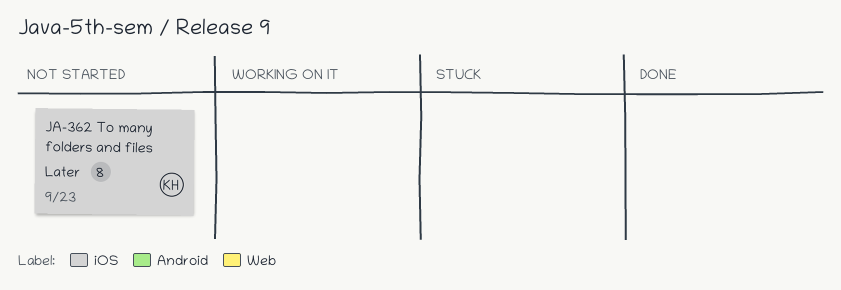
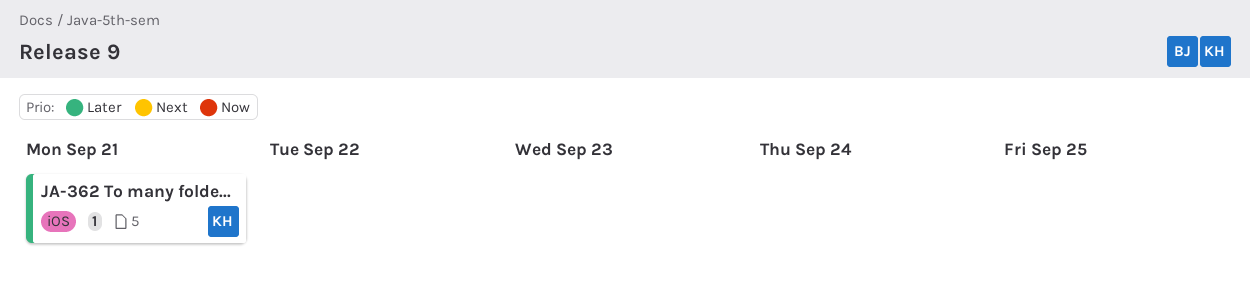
JA-362, estimate: 8 -> 1
JA-362, due: Sep 23 -> Sep 21

